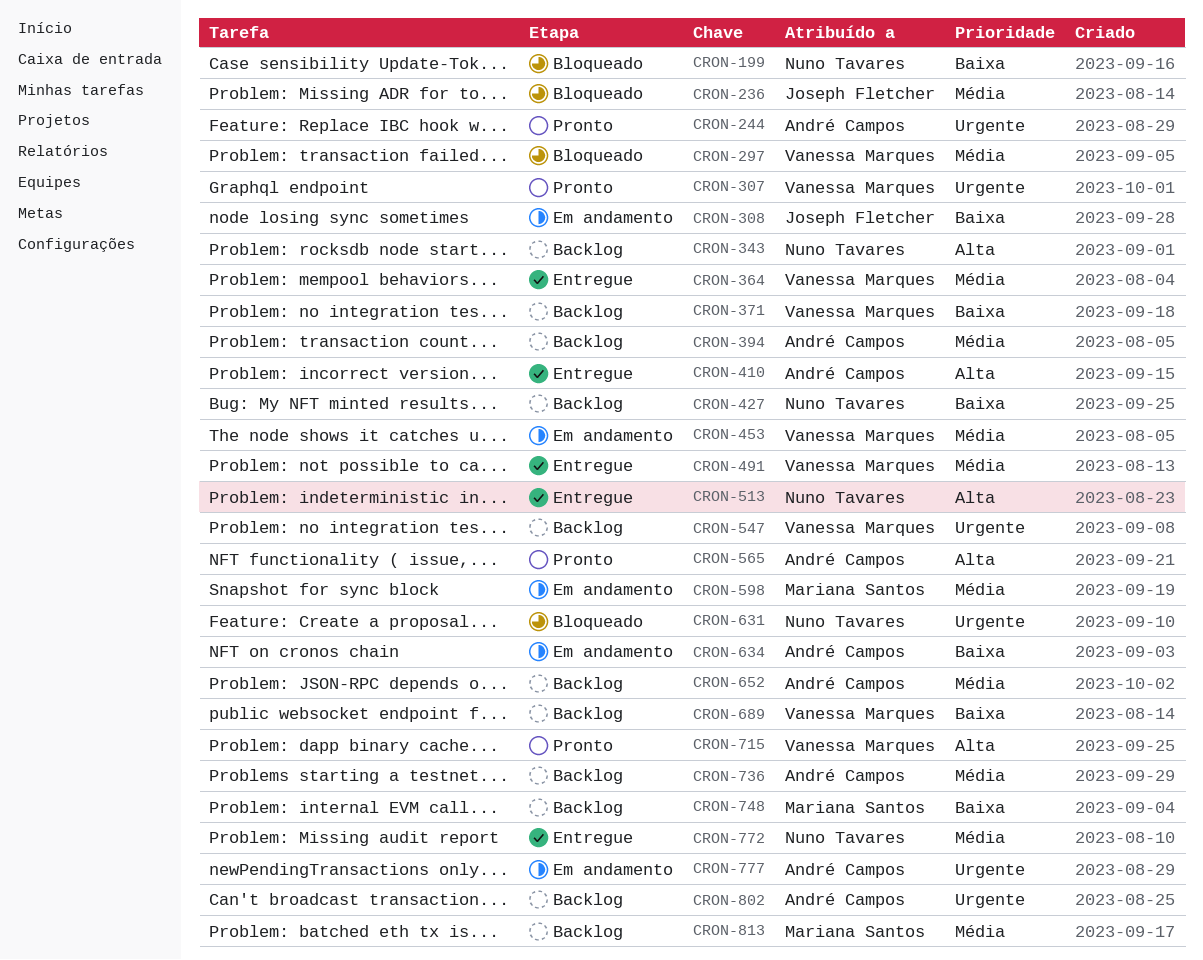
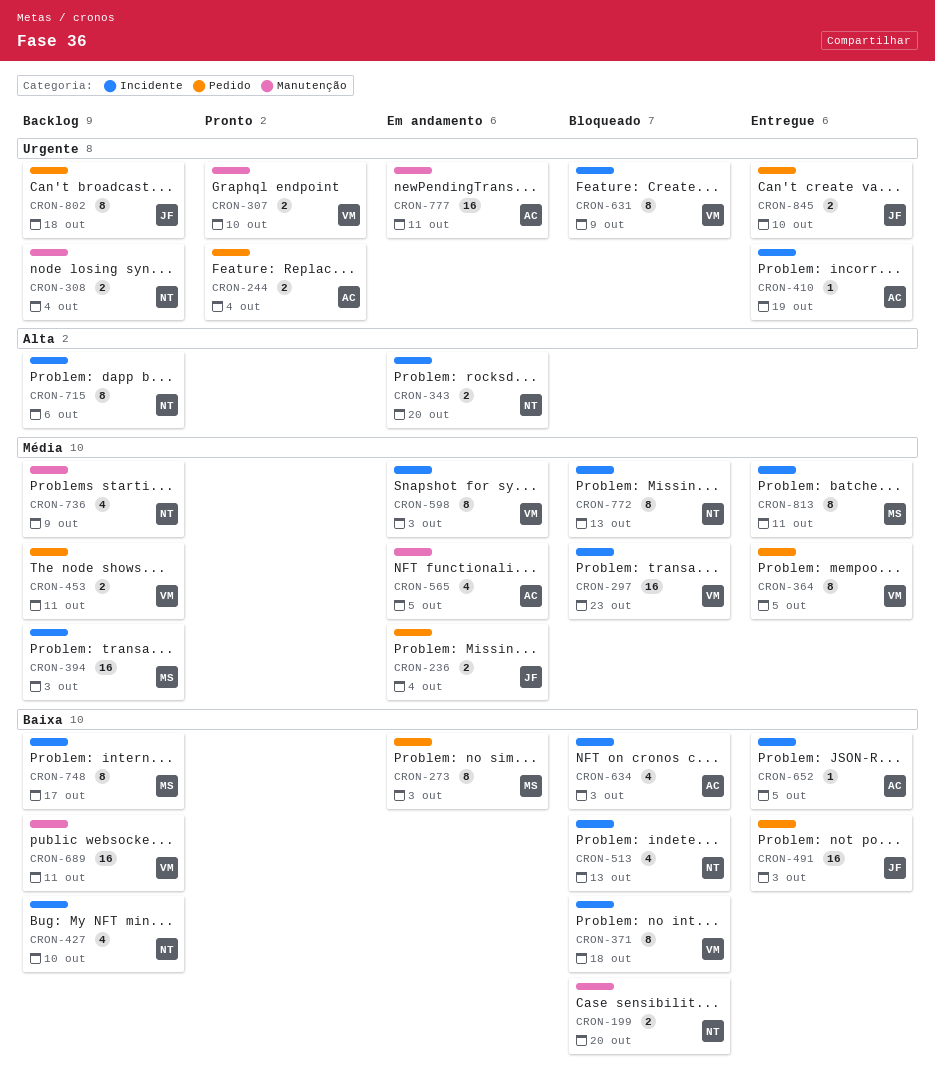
CRON-236, status: Bloqueado -> Em andamento
CRON-273: none -> present
CRON-308, status: Em andamento -> Backlog
CRON-308, owner: Joseph Fletcher -> Nuno Tavares
CRON-308, priority: Baixa -> Urgente
CRON-343, status: Backlog -> Em andamento
CRON-371, status: Backlog -> Bloqueado
CRON-394, owner: André Campos -> Mariana Santos
CRON-410, priority: Alta -> Urgente
CRON-453, status: Em andamento -> Backlog
CRON-491, owner: Vanessa Marques -> Joseph Fletcher
CRON-491, priority: Média -> Baixa
CRON-513, status: Entregue -> Bloqueado
CRON-513, priority: Alta -> Baixa
CRON-547: present -> none
CRON-565, status: Pronto -> Em andamento
CRON-565, priority: Alta -> Média
CRON-598, owner: Mariana Santos -> Vanessa Marques
CRON-631, owner: Nuno Tavares -> Vanessa Marques
CRON-634, status: Em andamento -> Bloqueado
CRON-652, status: Backlog -> Entregue
CRON-652, priority: Média -> Baixa
CRON-715, status: Pronto -> Backlog
CRON-715, owner: Vanessa Marques -> Nuno Tavares
CRON-736, owner: André Campos -> Nuno Tavares
CRON-772, status: Entregue -> Bloqueado
CRON-802, owner: André Campos -> Joseph Fletcher
CRON-813, status: Backlog -> Entregue
CRON-845: none -> present

